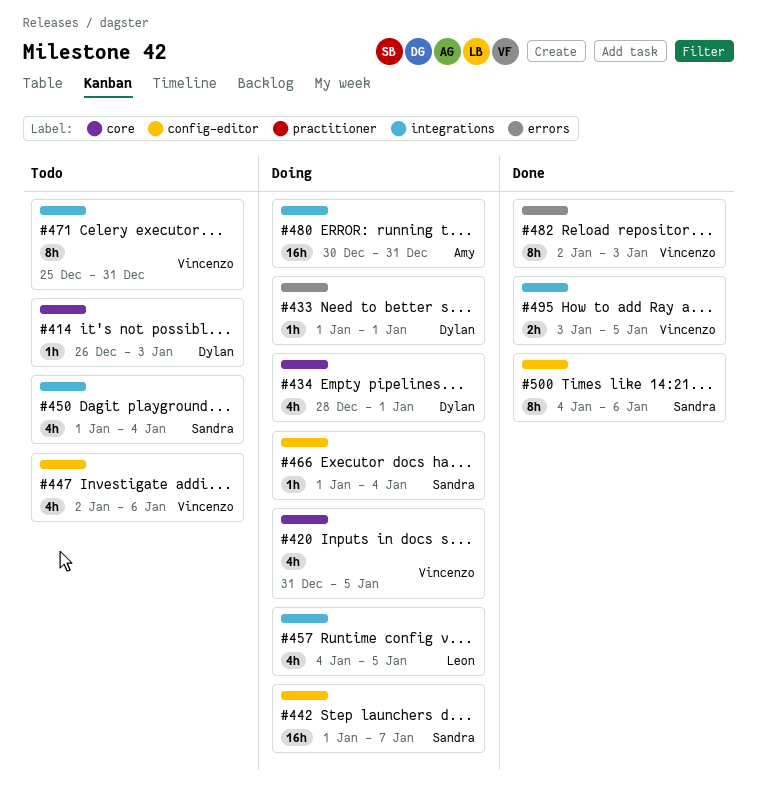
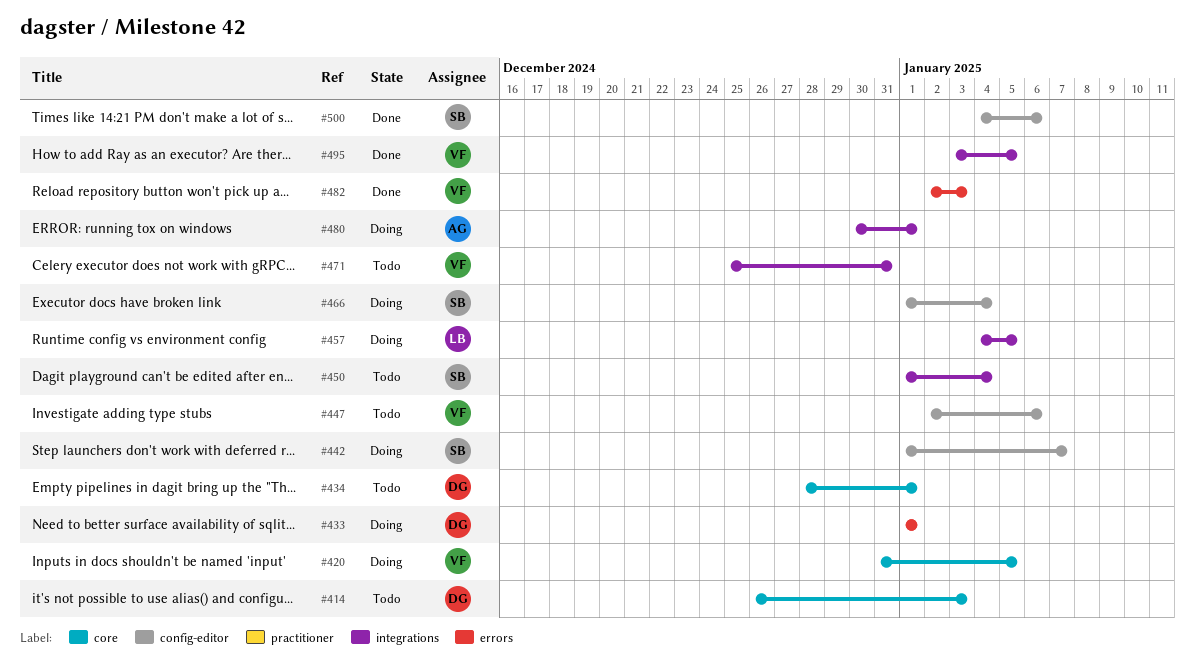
#434, status: Doing -> Todo
#480, due: Dec 31 -> Jan 1

